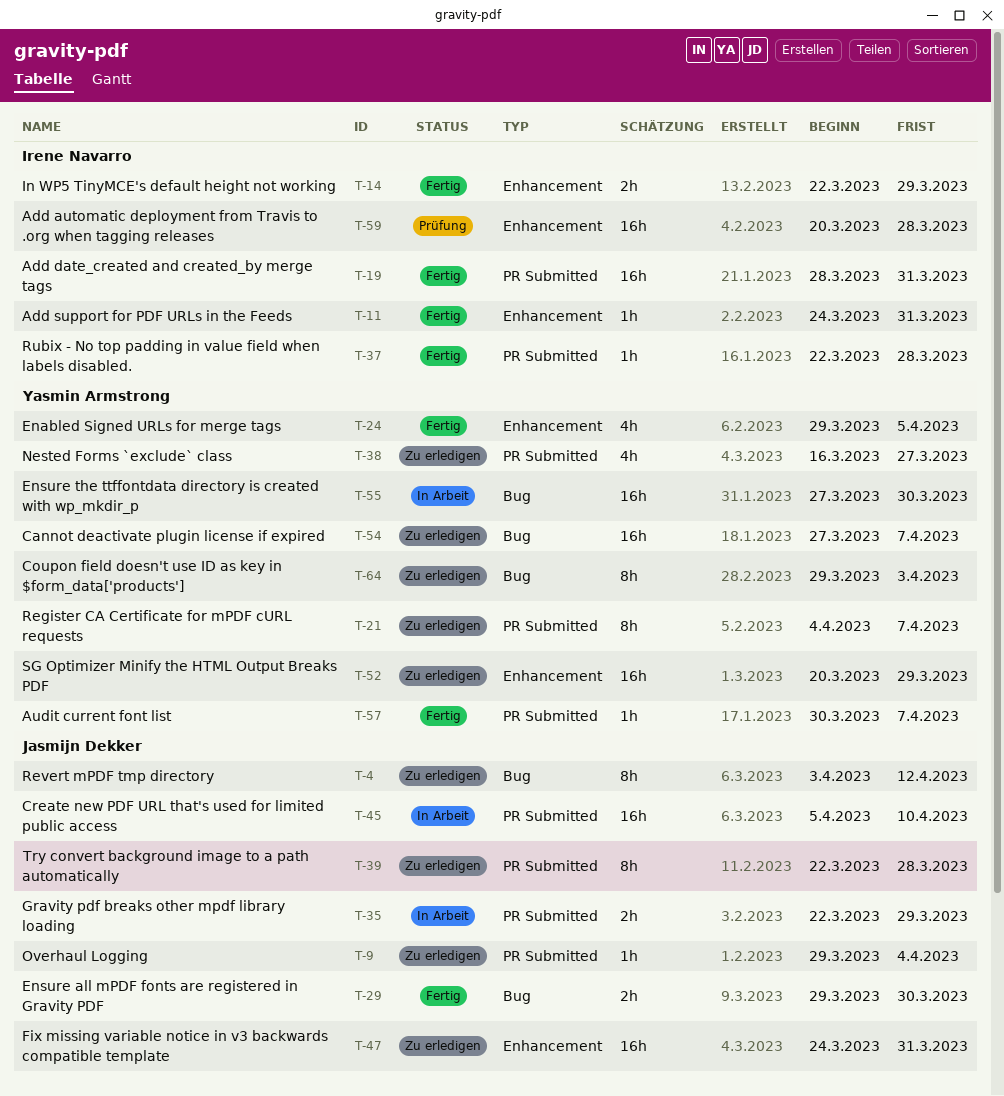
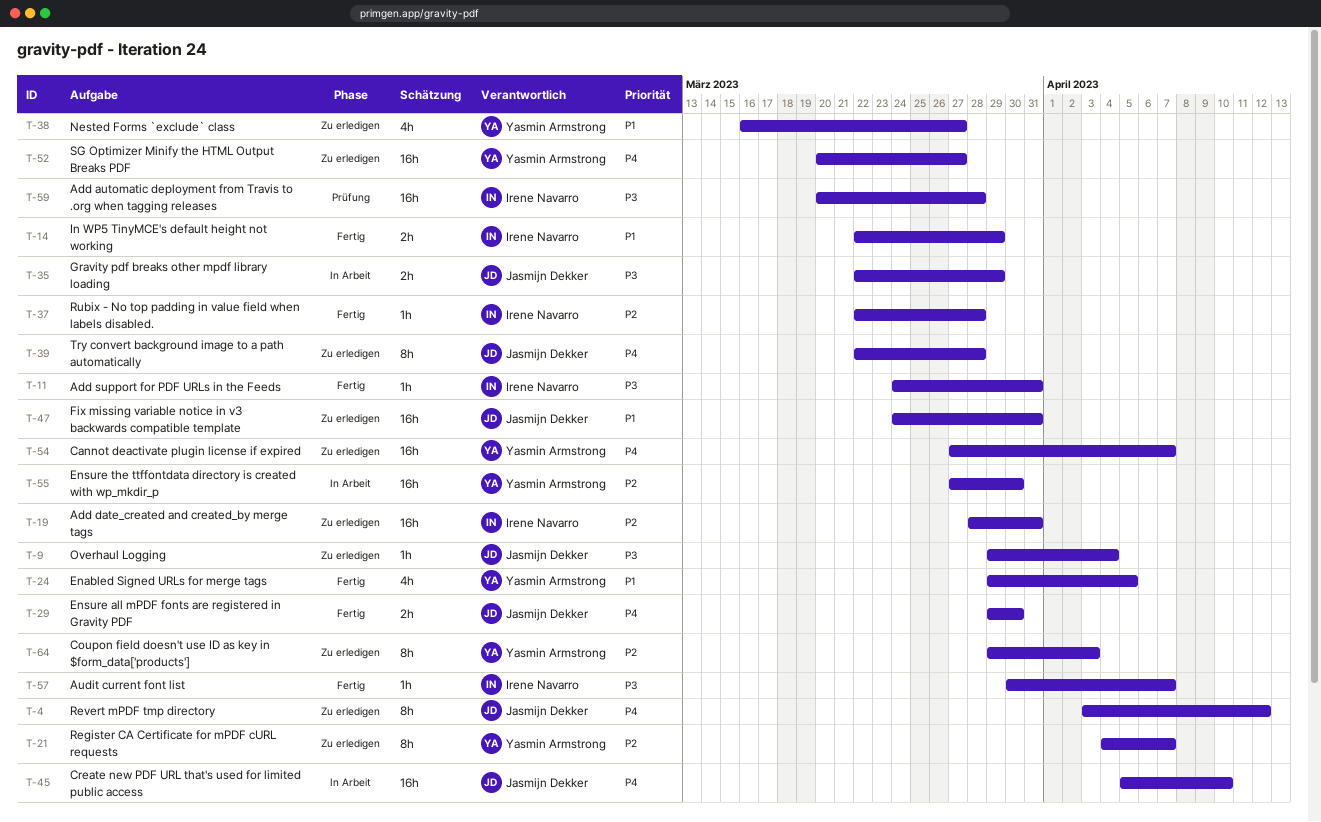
T-19, status: Fertig -> Zu erledigen
T-52, due: Mar 29 -> Mar 27
T-57, owner: Yasmin Armstrong -> Irene Navarro

